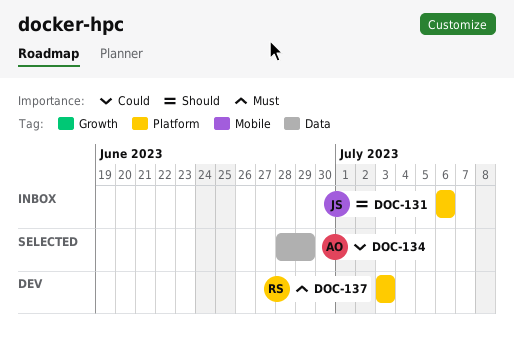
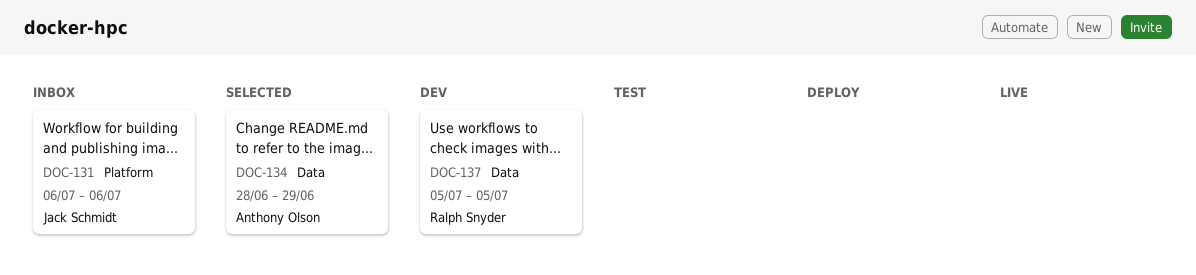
DOC-137, label: Platform -> Data
DOC-137, start: Jul 3 -> Jul 5
DOC-137, due: Jul 3 -> Jul 5

